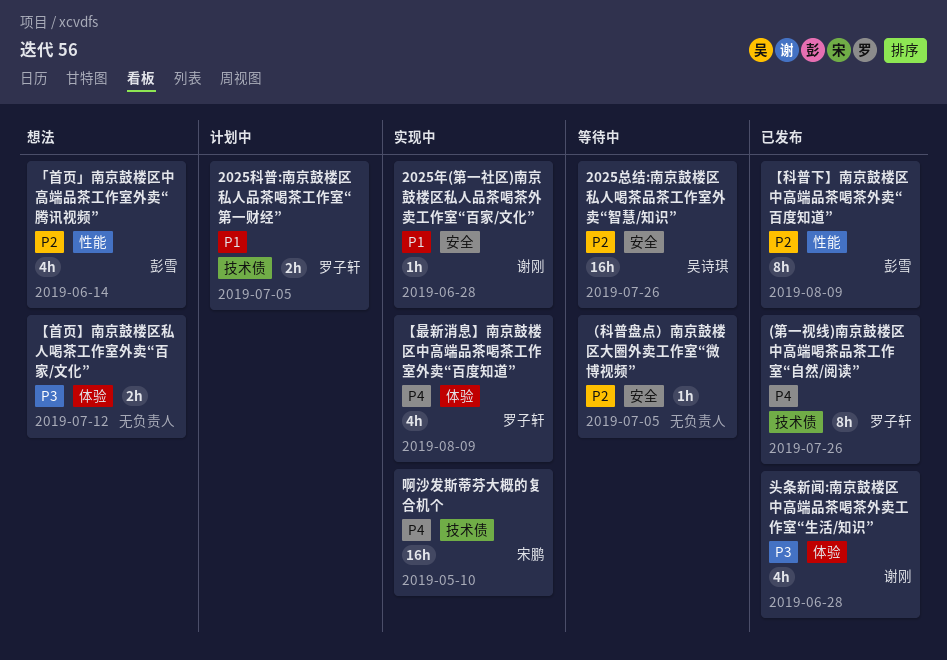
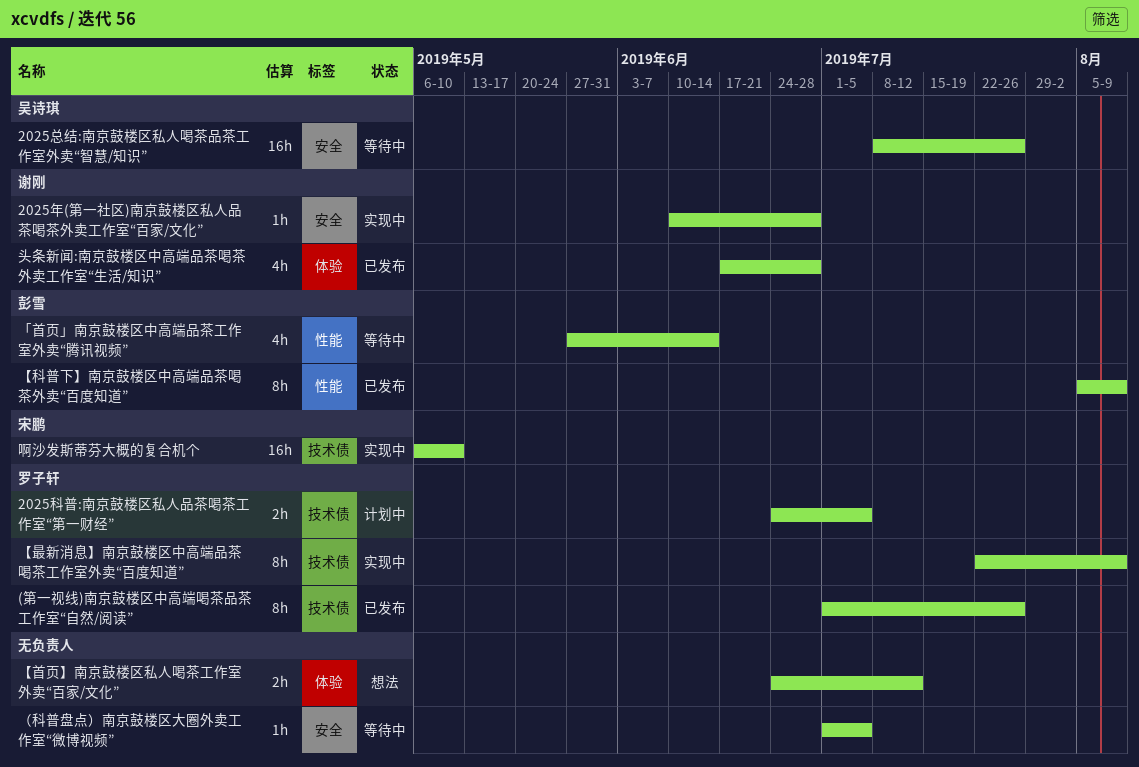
「首页」南京鼓楼区中高端品茶工作室外卖“腾讯视频”, status: 想法 -> 等待中
【最新消息】南京鼓楼区中高端品茶喝茶工作室外卖“百度知道”, label: 体验 -> 技术债
【最新消息】南京鼓楼区中高端品茶喝茶工作室外卖“百度知道”, estimate: 4h -> 8h

